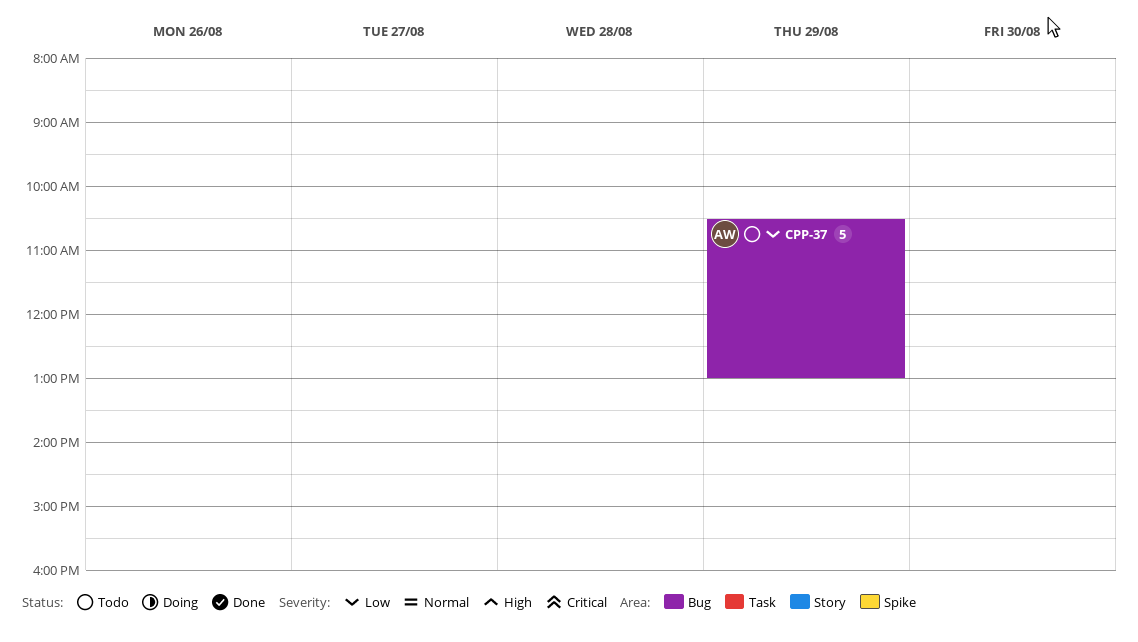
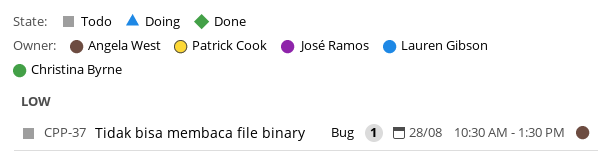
CPP-37, estimate: 5 -> 1
CPP-37, day: Aug 29 -> Aug 28
CPP-37, ends: 13:00 -> 13:30

